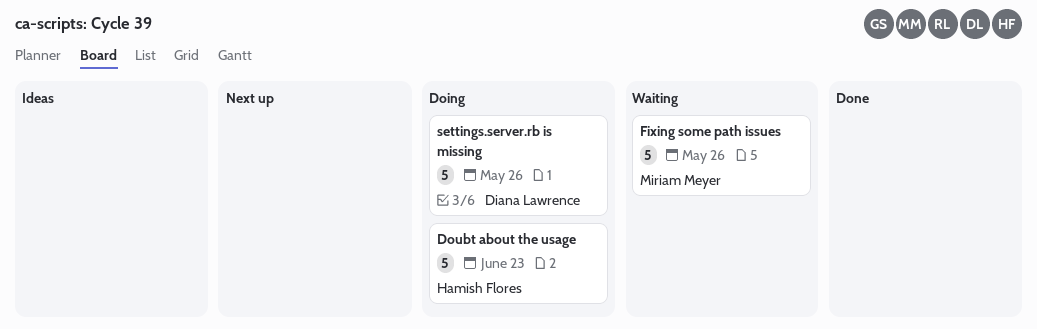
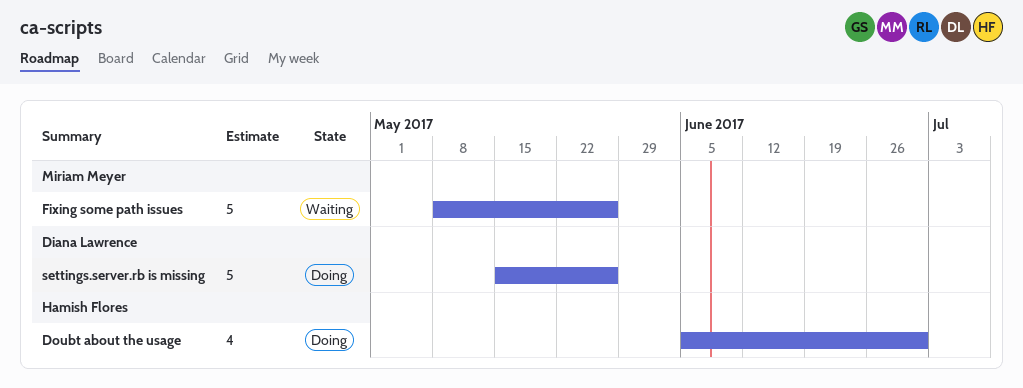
Doubt about the usage, estimate: 5 -> 4
Doubt about the usage, due: Jun 23 -> Jun 30

